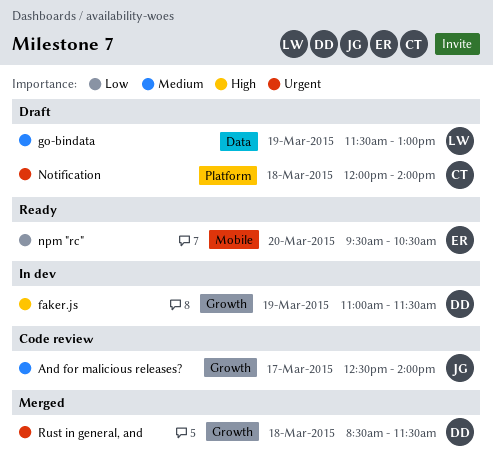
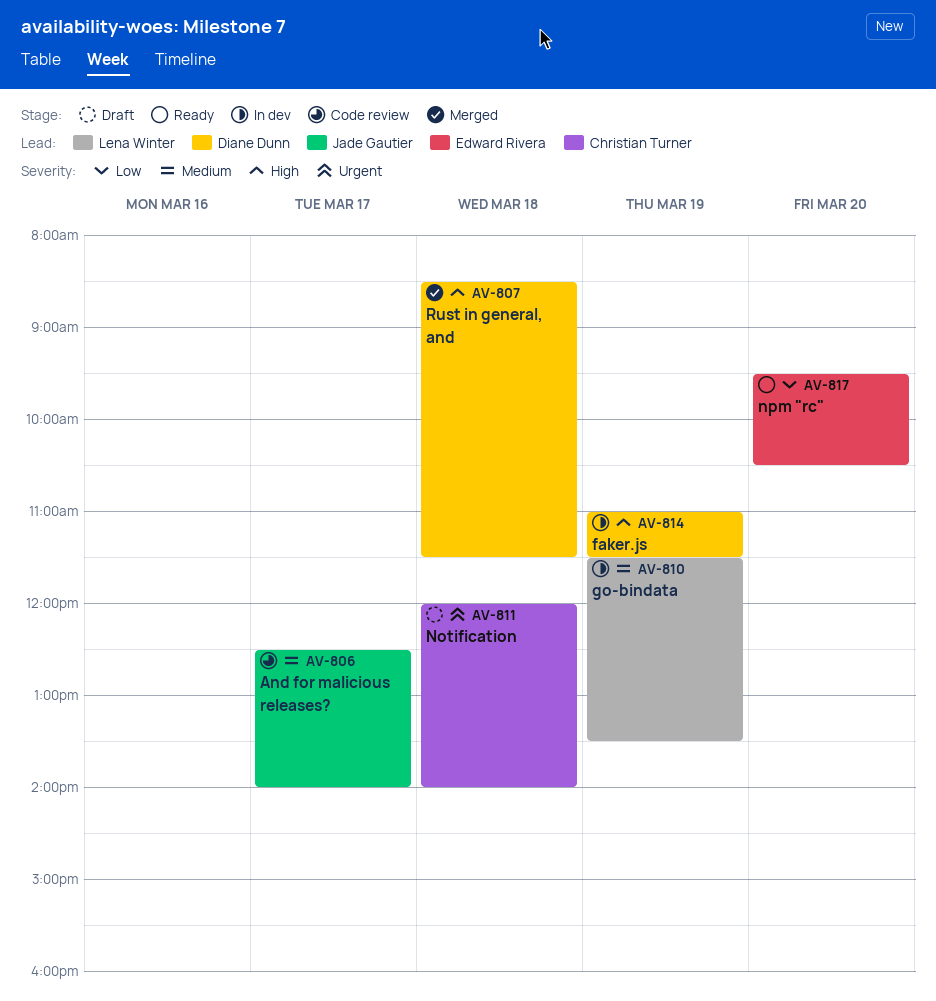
go-bindata, status: Draft -> In dev
go-bindata, ends: 13:00 -> 13:30
Rust in general, and, priority: Urgent -> High

